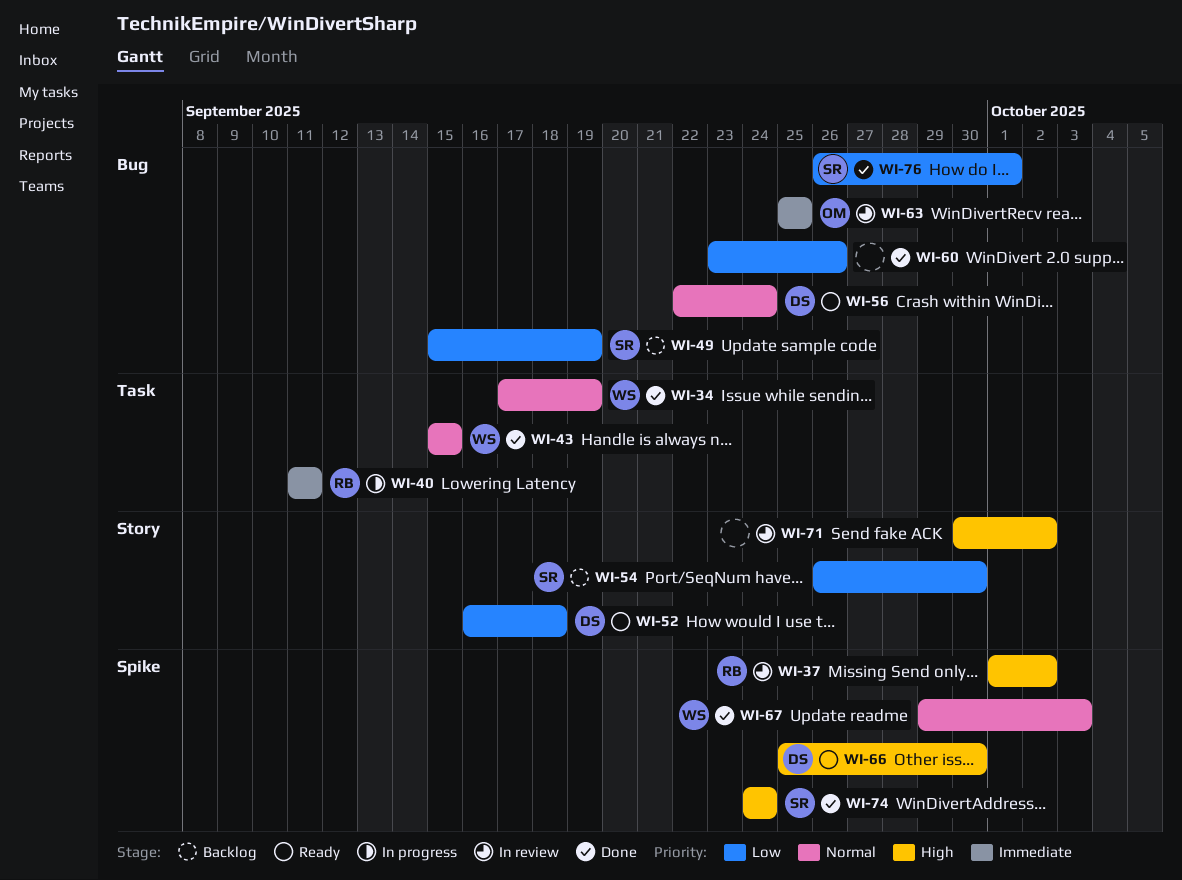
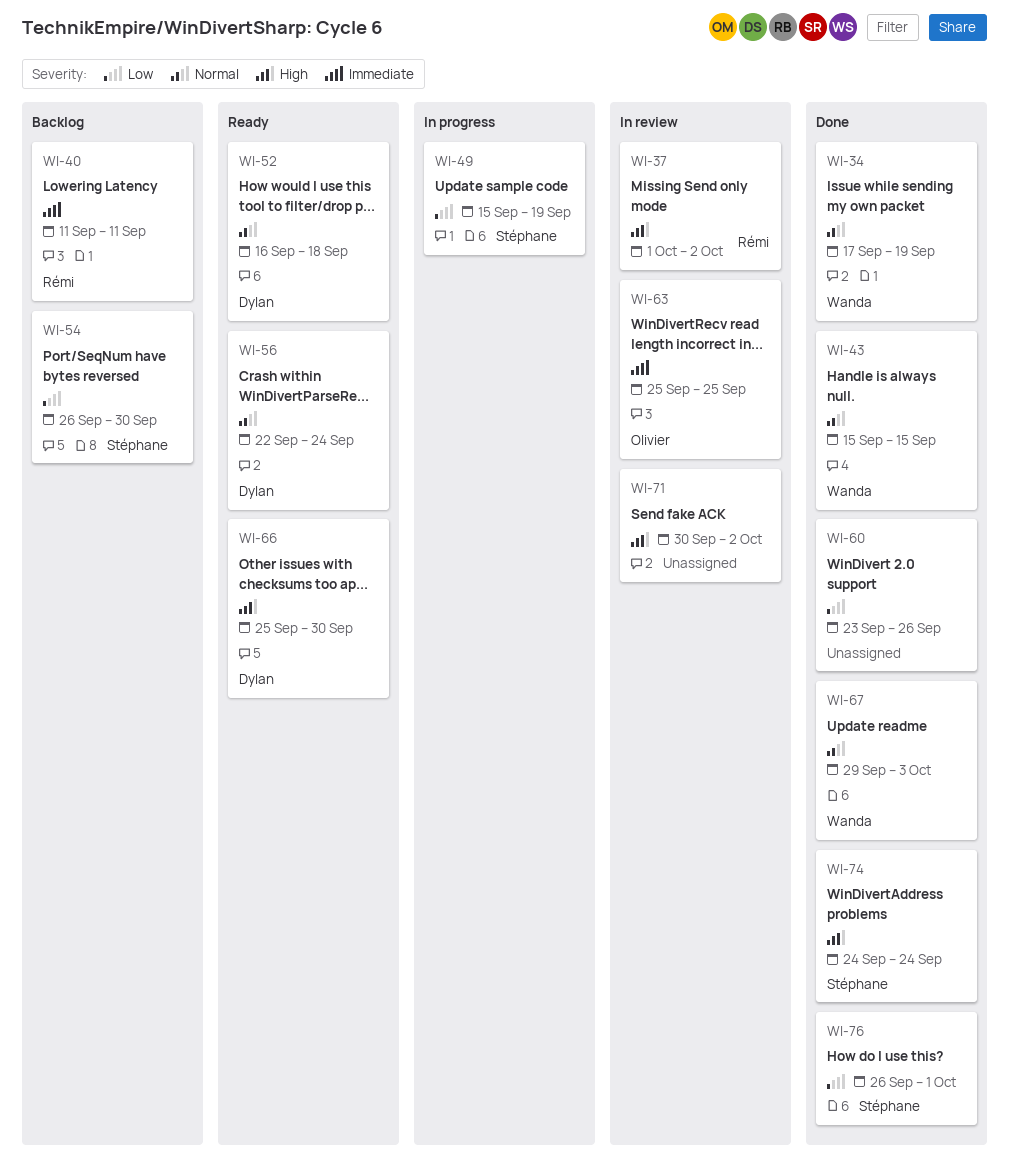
WI-40, status: In progress -> Backlog
WI-49, status: Backlog -> In progress
WI-52, priority: Low -> Normal

